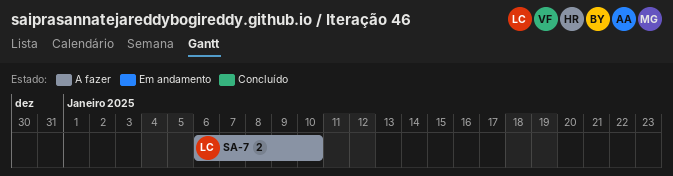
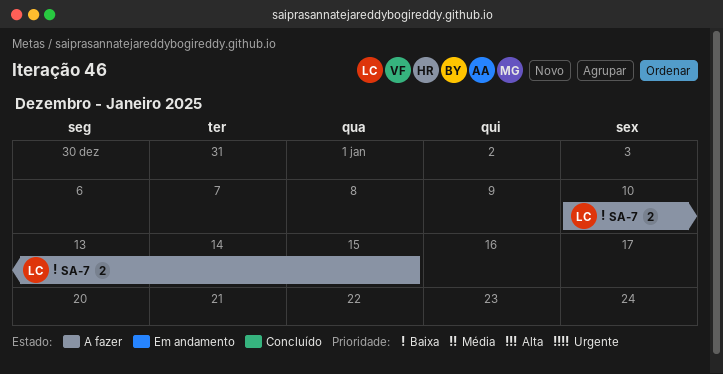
SA-7, start: Jan 6 -> Jan 10
SA-7, due: Jan 10 -> Jan 15

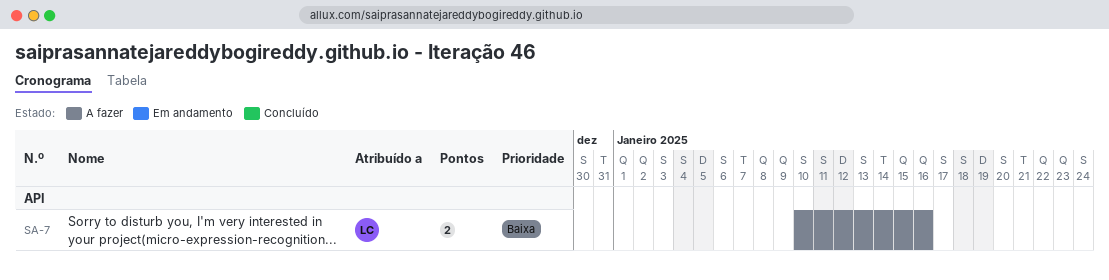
SA-7, due: Jan 15 -> Jan 16

